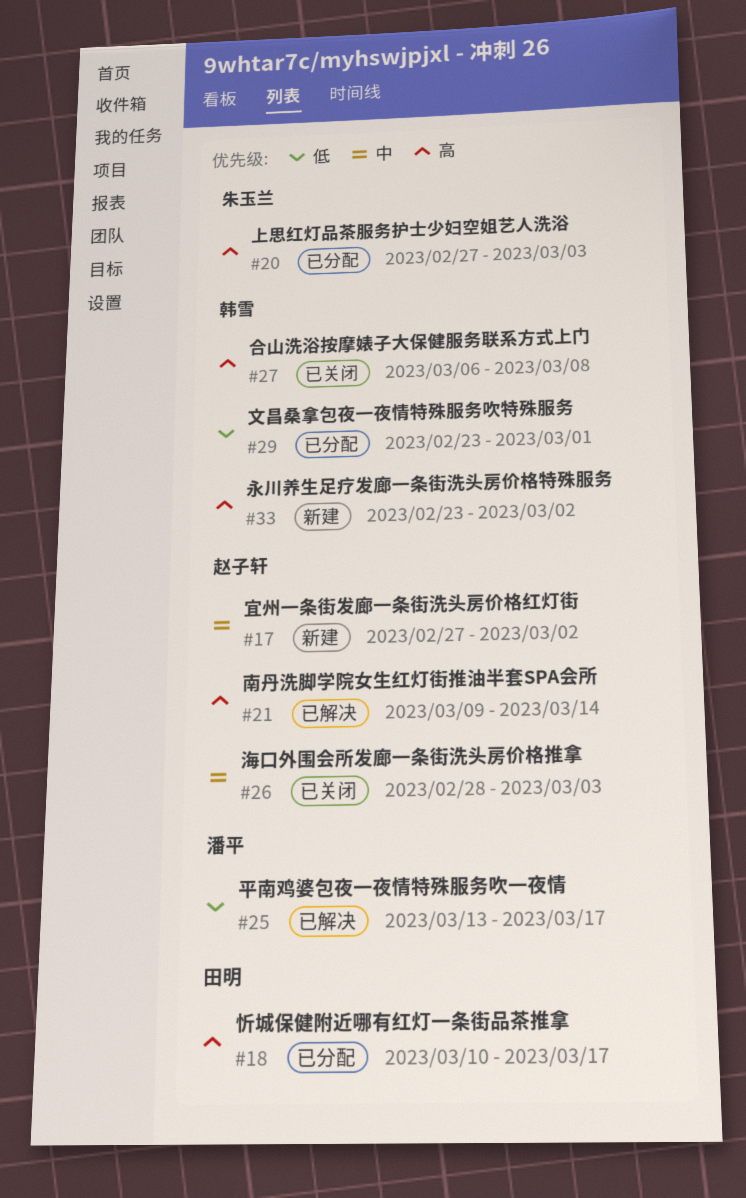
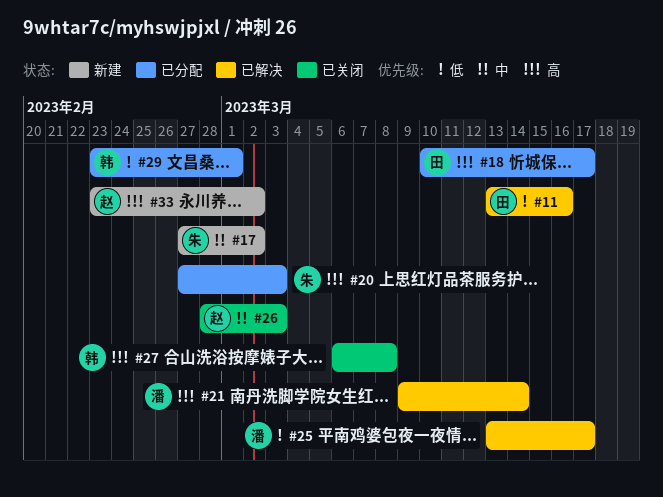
#11: none -> present
#17, owner: 赵子轩 -> 朱玉兰
#21, owner: 赵子轩 -> 潘平
#33, owner: 韩雪 -> 赵子轩

